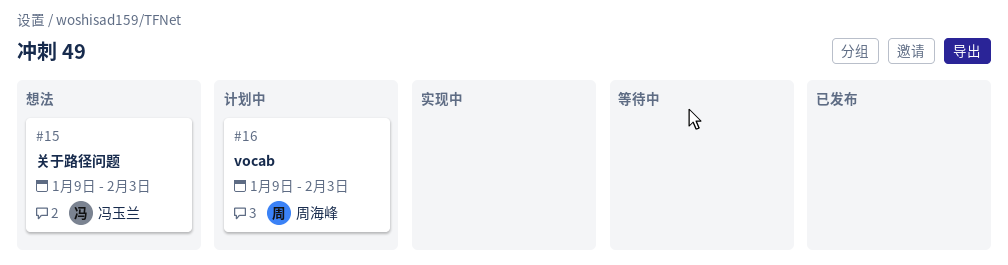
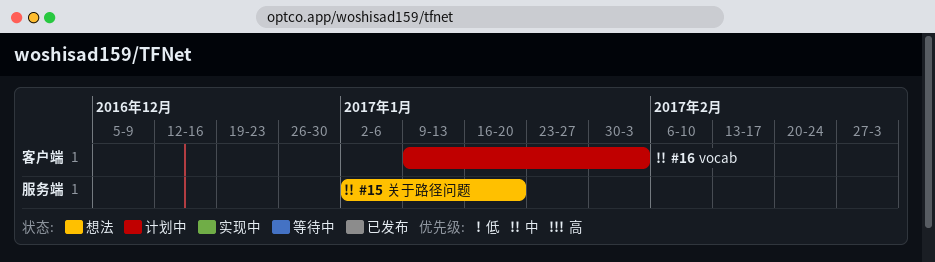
#15, start: Jan 9 -> Jan 2
#15, due: Feb 3 -> Jan 20

